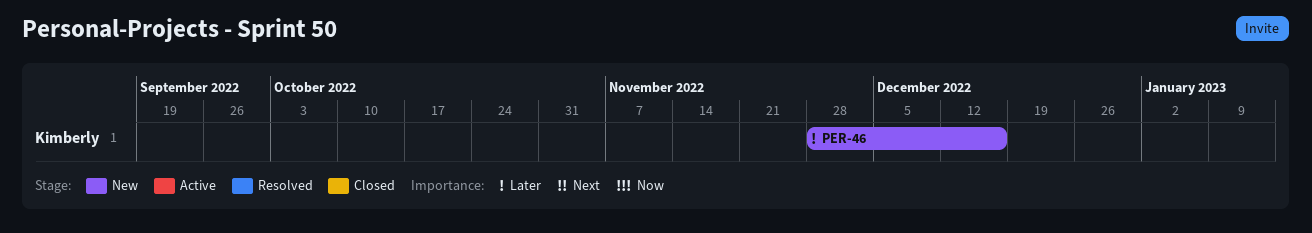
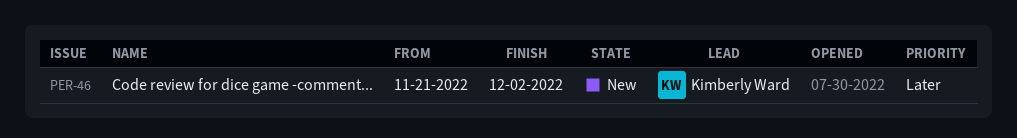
PER-46, start: Nov 28 -> Nov 21
PER-46, due: Dec 16 -> Dec 2

